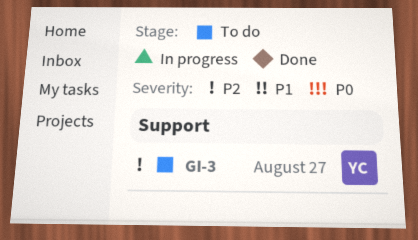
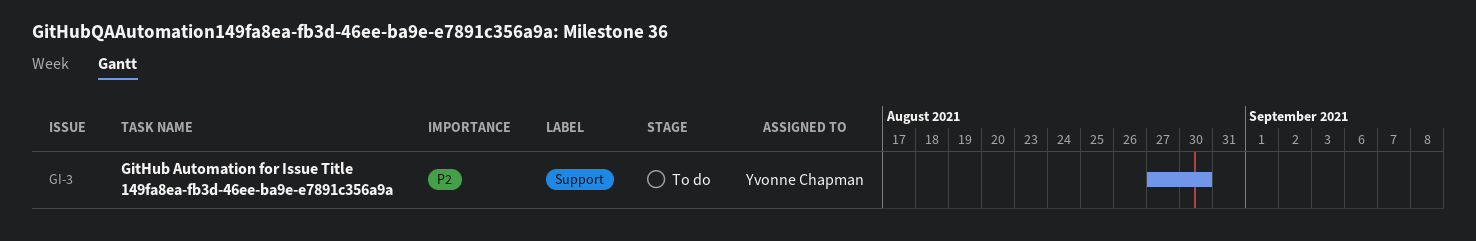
GI-3, due: Aug 27 -> Aug 30

